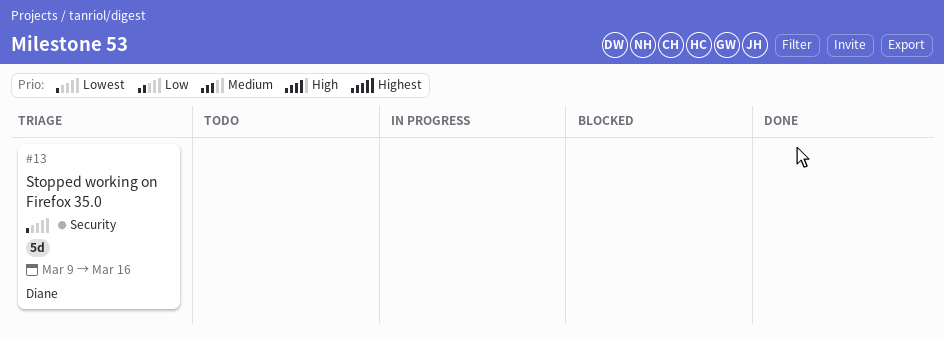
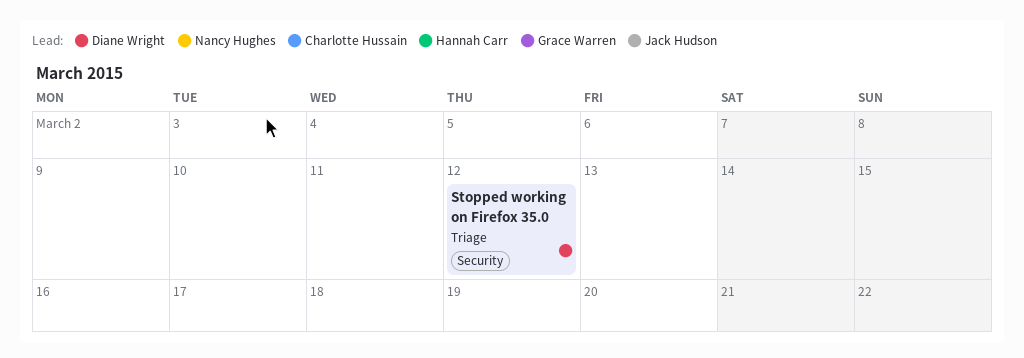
Stopped working on Firefox 35.0, due: Mar 16 -> Mar 12

